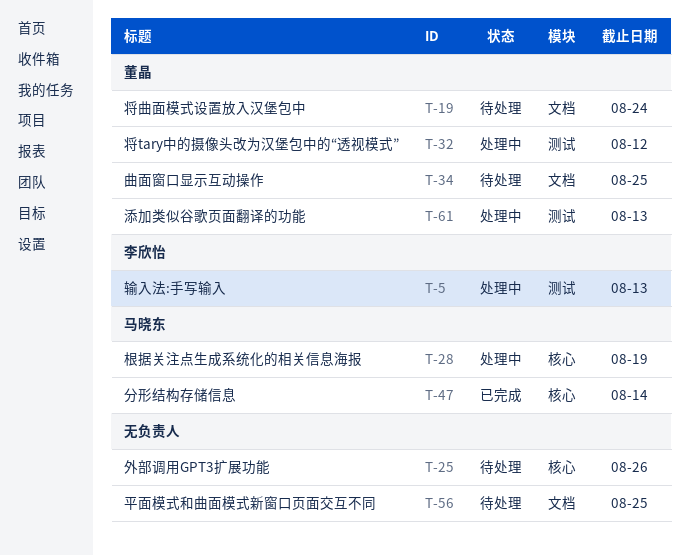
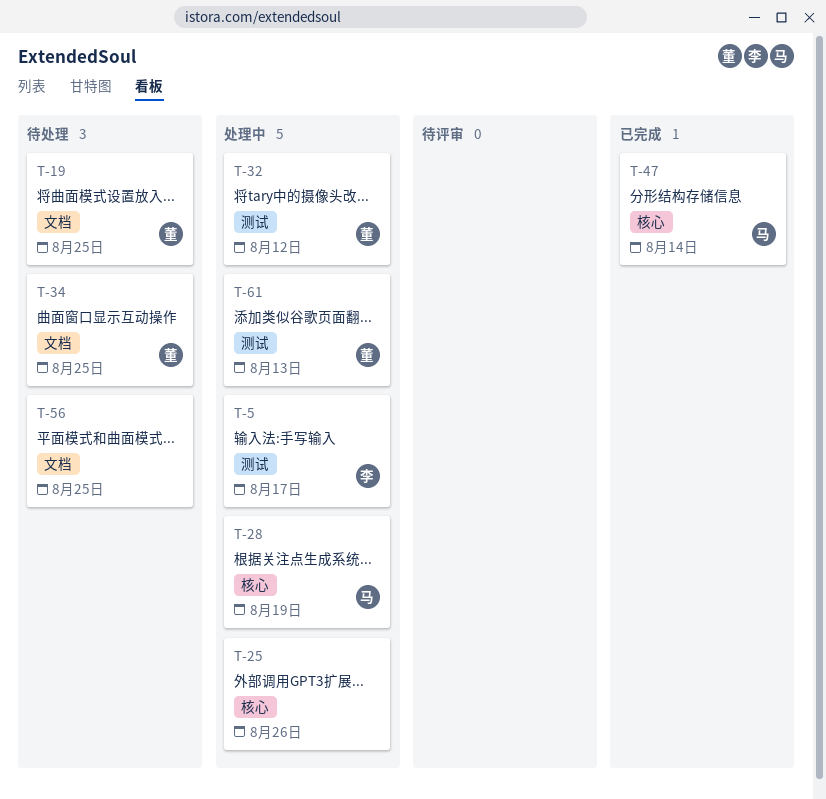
T-5, due: Aug 13 -> Aug 17
T-19, due: Aug 24 -> Aug 25
T-25, status: 待处理 -> 处理中

